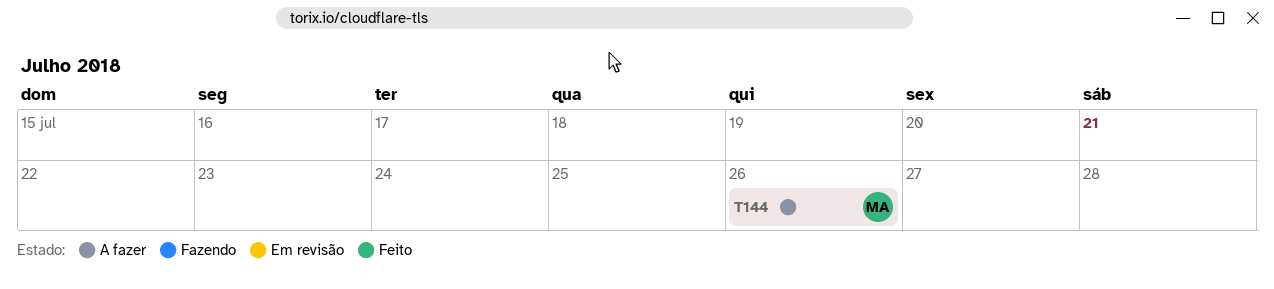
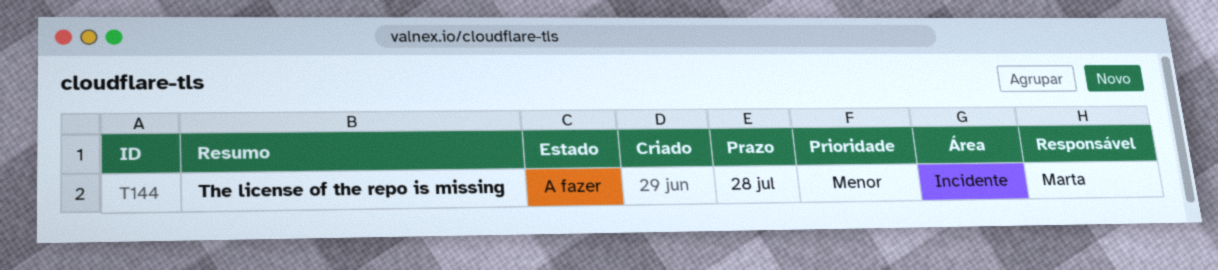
T144, due: Jul 26 -> Jul 28

